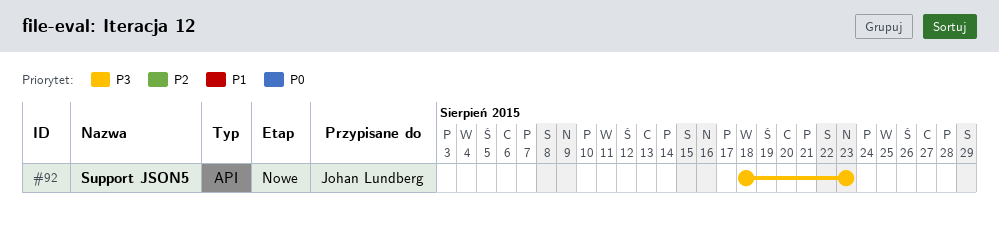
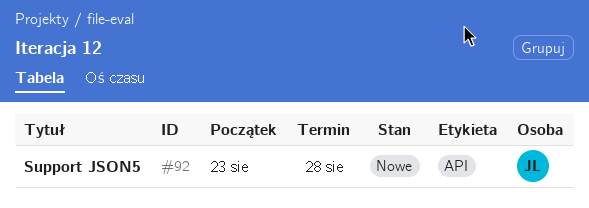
#92, start: Aug 18 -> Aug 23
#92, due: Aug 23 -> Aug 28

